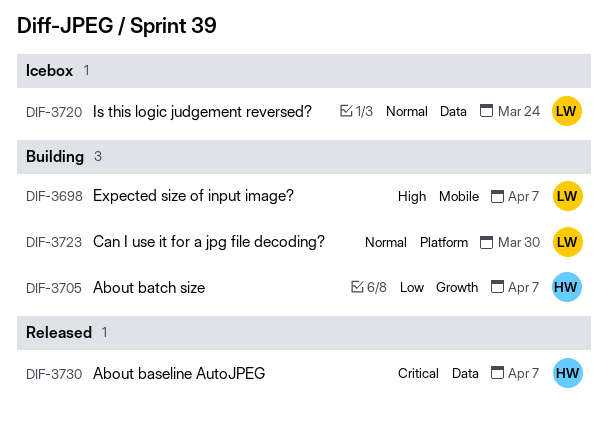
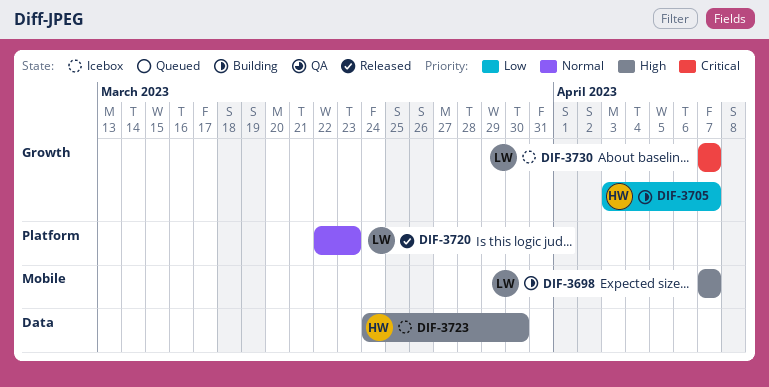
DIF-3720, status: Icebox -> Released
DIF-3720, label: Data -> Platform
DIF-3720, due: Mar 24 -> Mar 23
DIF-3723, status: Building -> Icebox
DIF-3723, owner: LW -> HW
DIF-3723, priority: Normal -> High
DIF-3723, label: Platform -> Data
DIF-3730, status: Released -> Icebox
DIF-3730, owner: HW -> LW
DIF-3730, label: Data -> Growth

